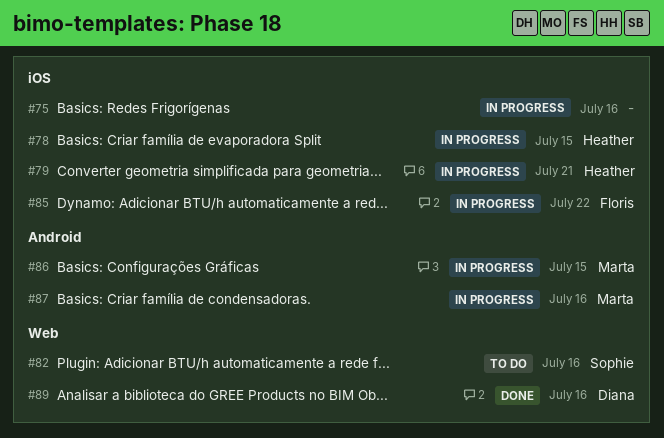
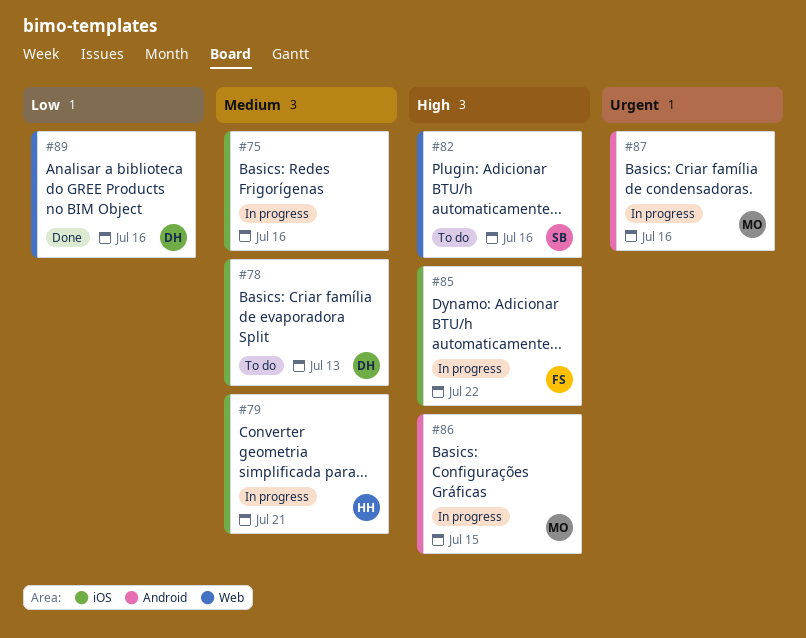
#78, status: In progress -> To do
#78, owner: Heather -> Diana
#78, due: Jul 15 -> Jul 13

